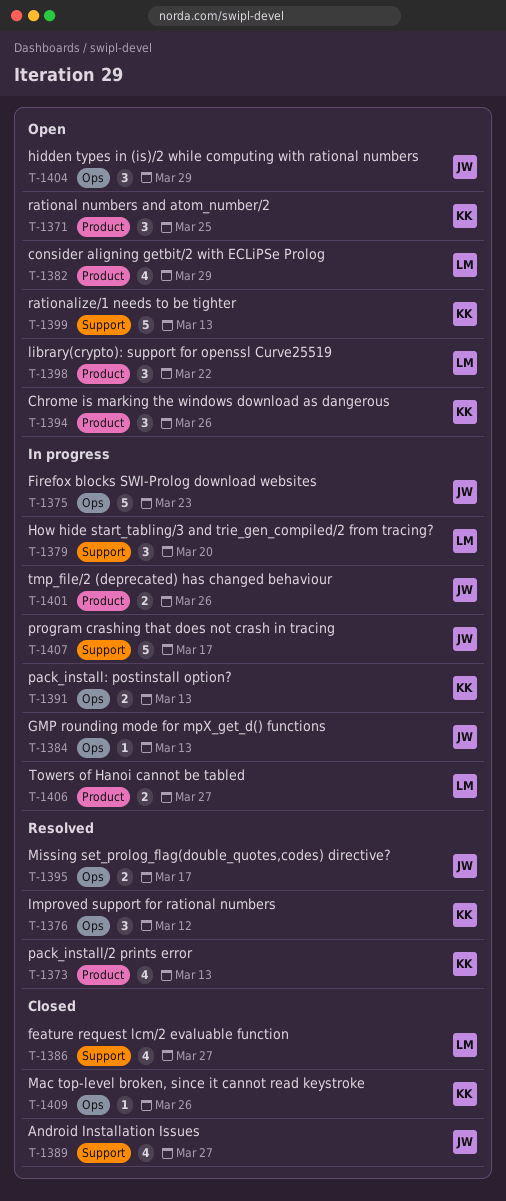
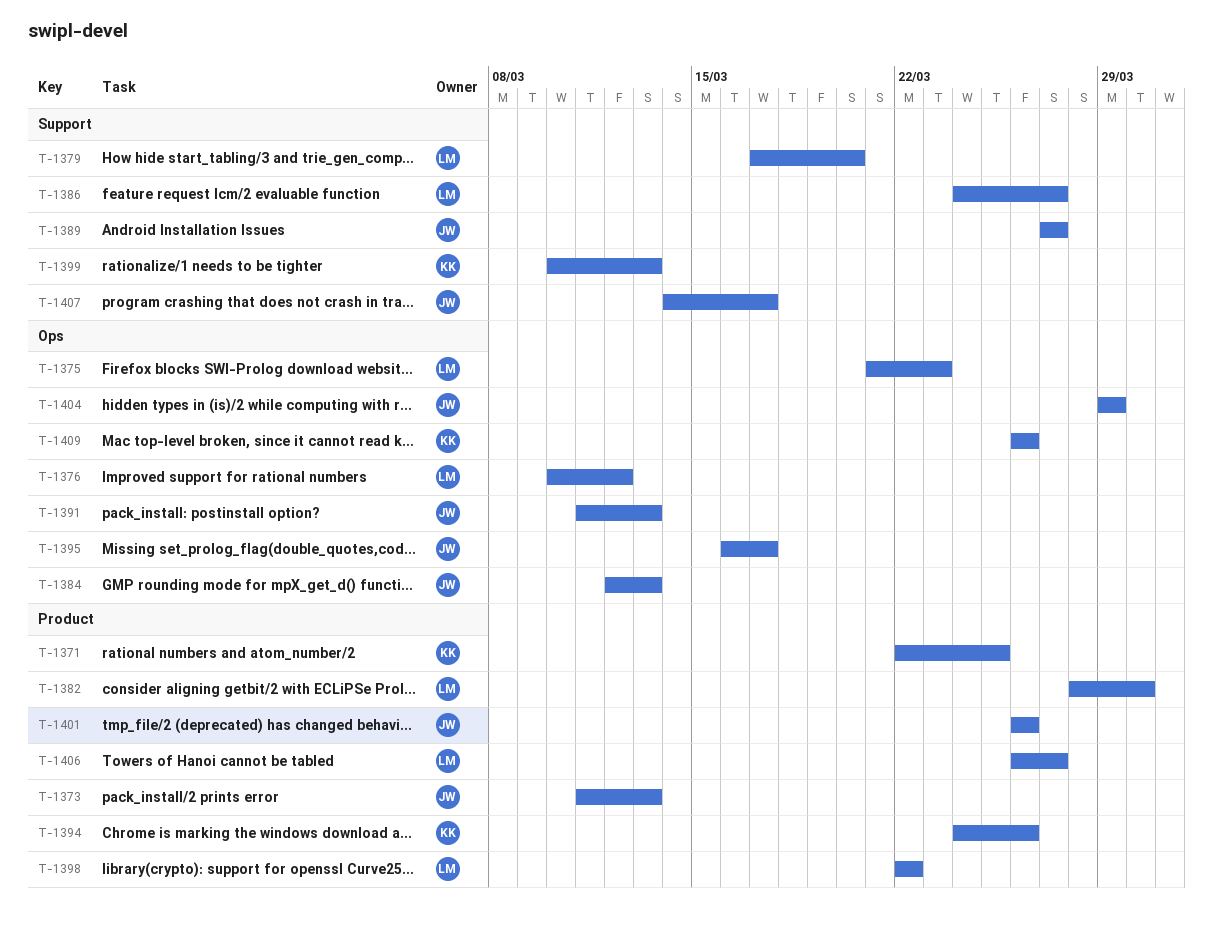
T-1373, owner: KK -> JW
T-1375, owner: JW -> LM
T-1376, owner: KK -> LM
T-1382, due: Mar 29 -> Mar 30
T-1391, owner: KK -> JW

